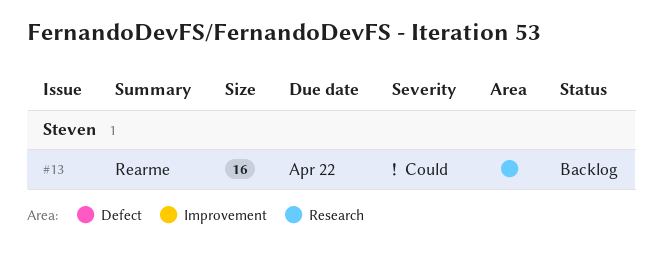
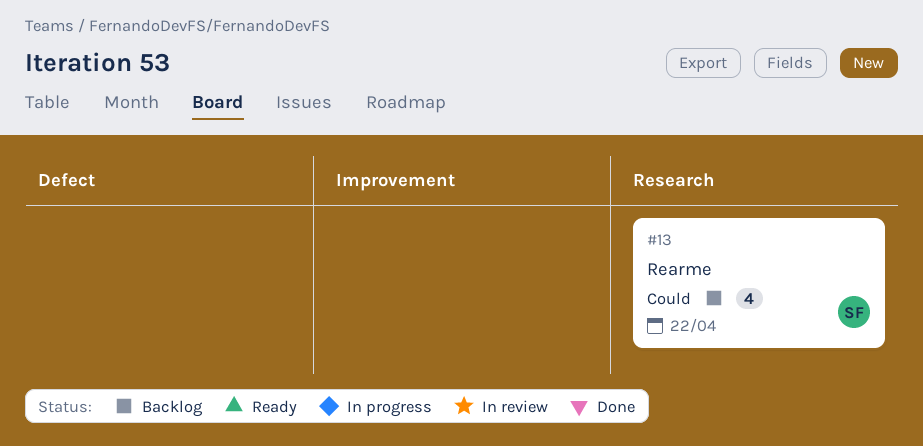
#13, estimate: 16 -> 4

